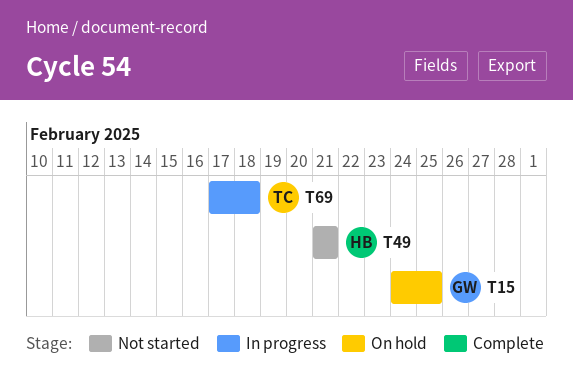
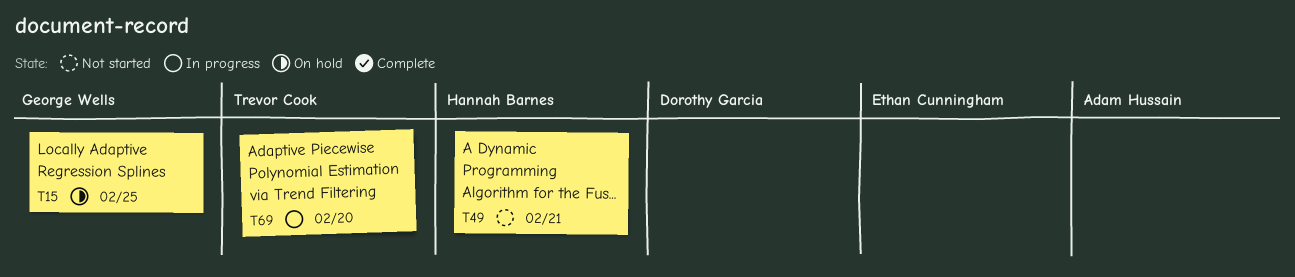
T69, due: Feb 18 -> Feb 20

